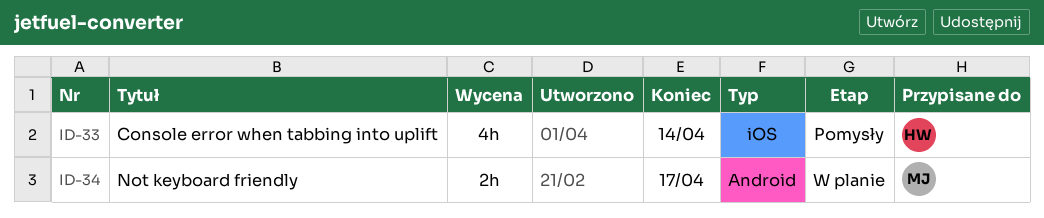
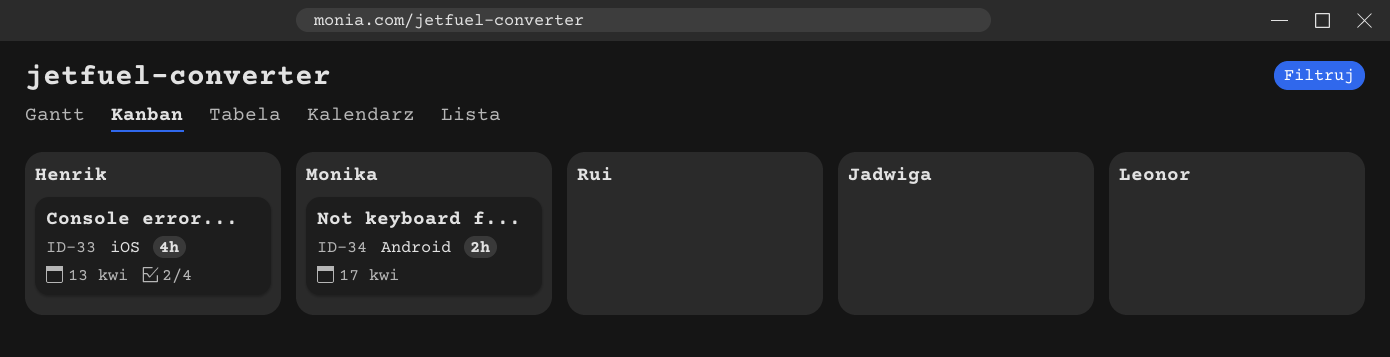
ID-33, due: Apr 14 -> Apr 13

